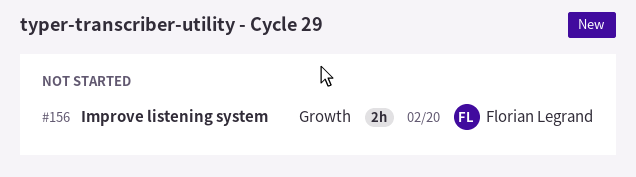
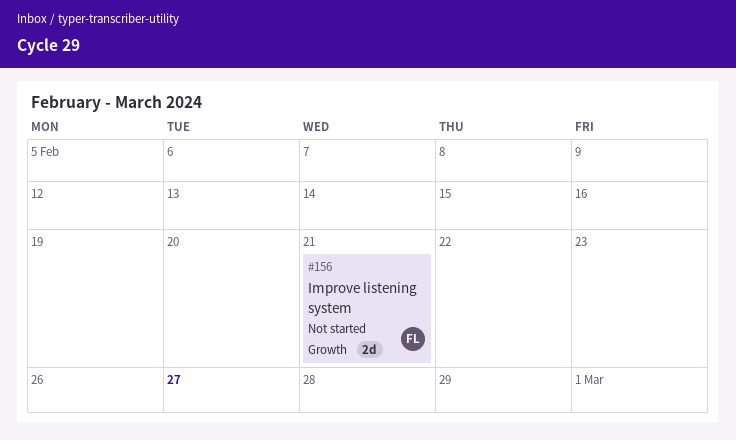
#156, estimate: 2h -> 2d
#156, due: Feb 20 -> Feb 21

